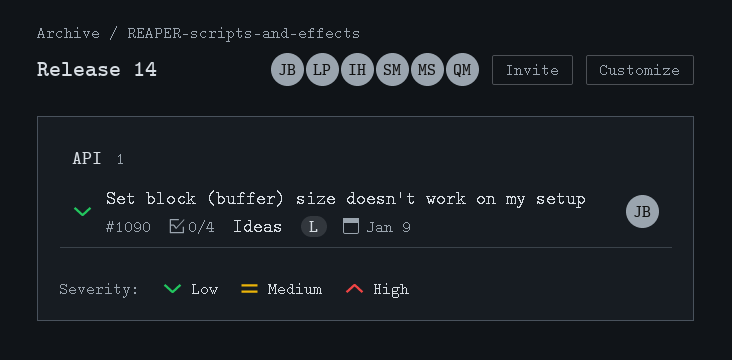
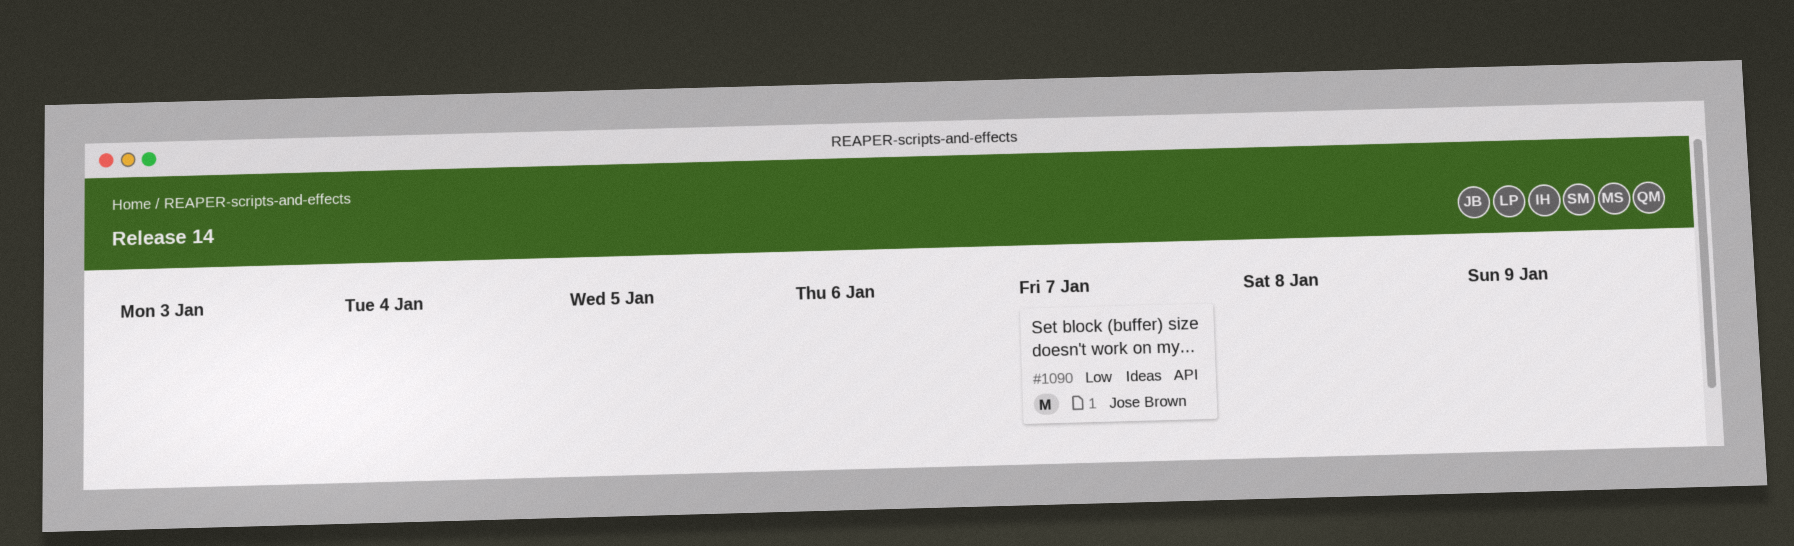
#1090, estimate: L -> M
#1090, due: Jan 9 -> Jan 7

